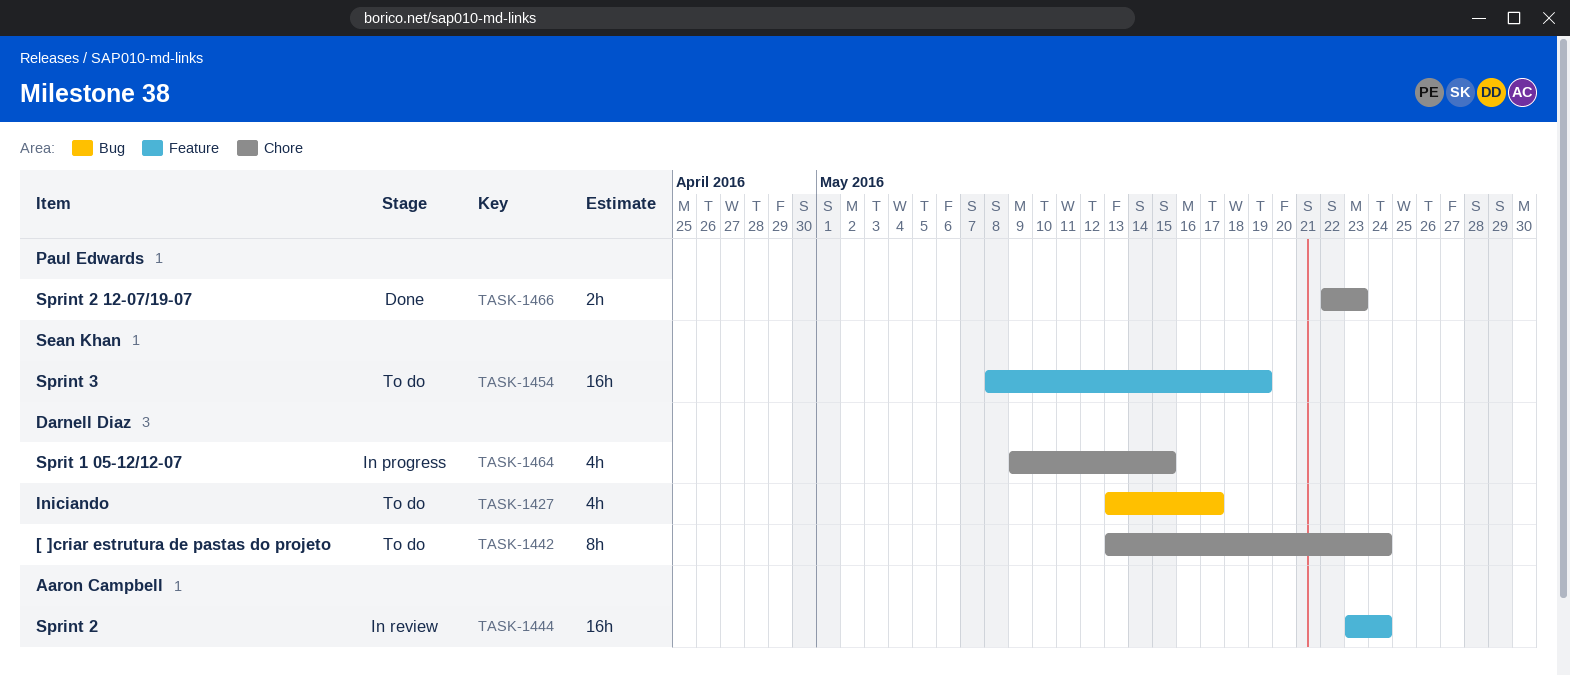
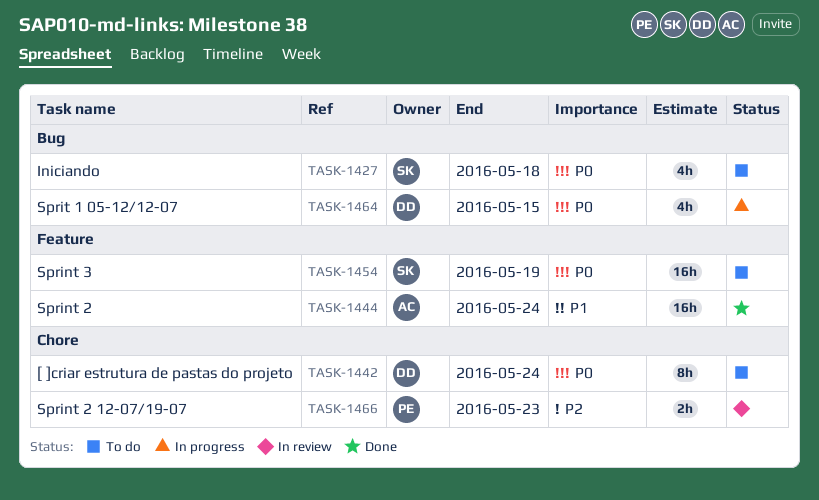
TASK-1427, owner: Darnell Diaz -> Sean Khan
TASK-1427, due: May 17 -> May 18
TASK-1444, status: In review -> Done
TASK-1464, label: Chore -> Bug
TASK-1466, status: Done -> In review

